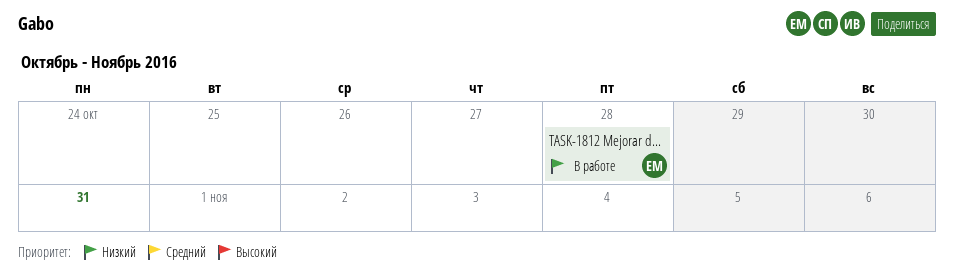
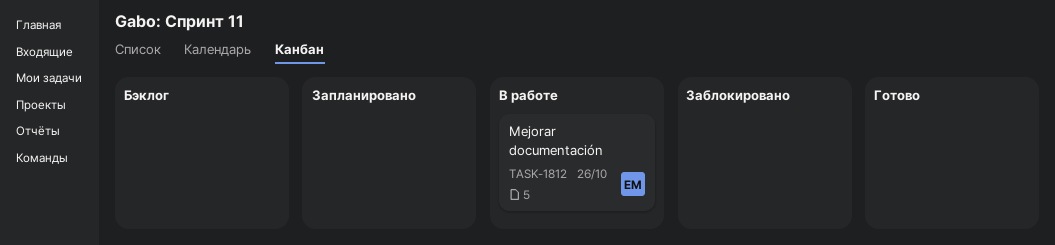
TASK-1812, due: Oct 28 -> Oct 26

